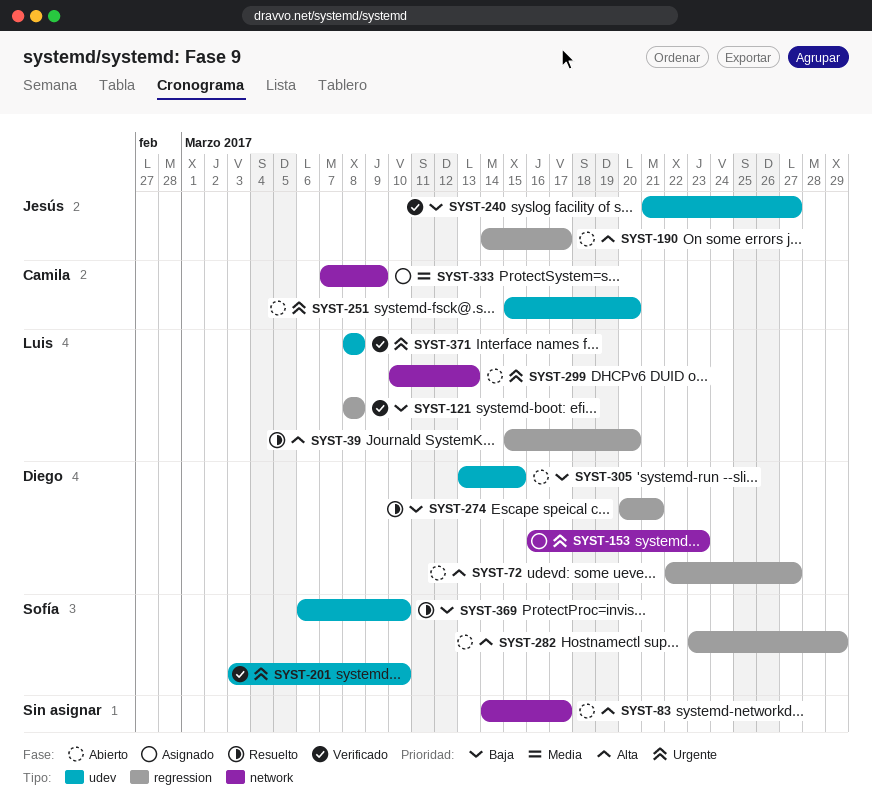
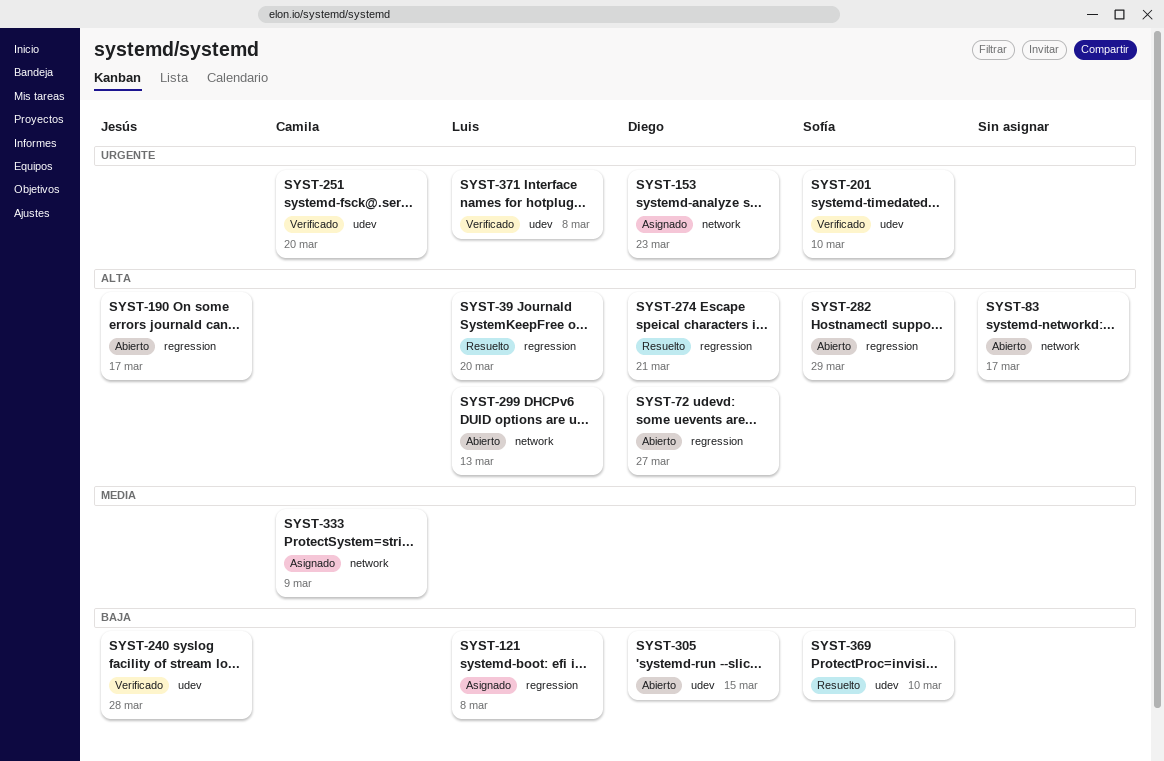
SYST-121, status: Verificado -> Asignado
SYST-240, due: Mar 27 -> Mar 28
SYST-251, status: Abierto -> Verificado
SYST-274, priority: Baja -> Alta
SYST-299, priority: Urgente -> Alta

